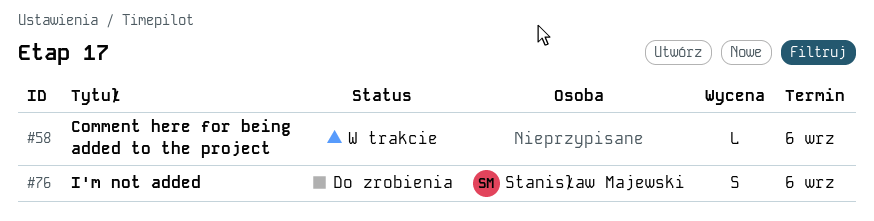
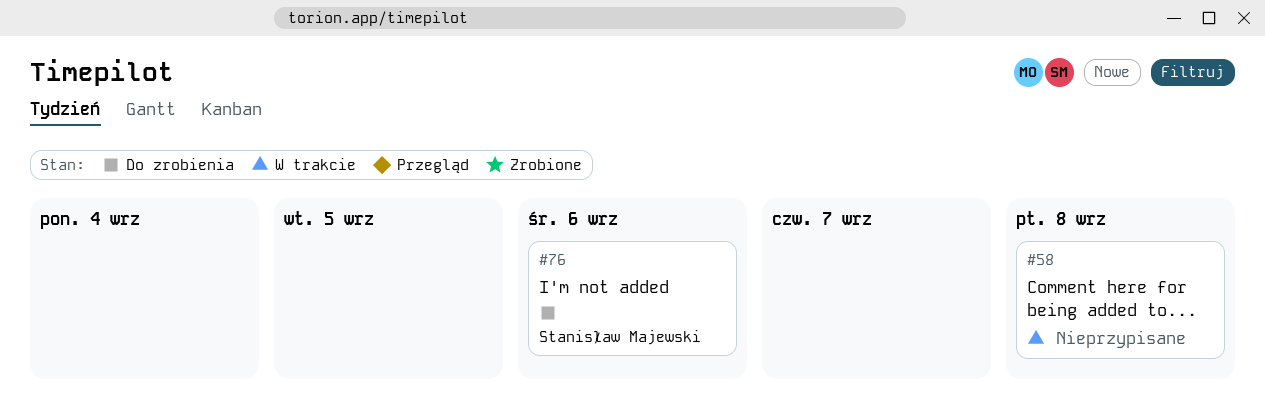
#58, due: Sep 6 -> Sep 8

